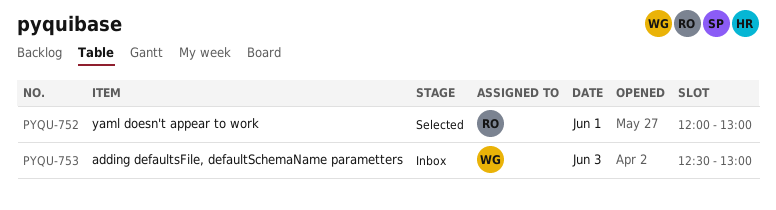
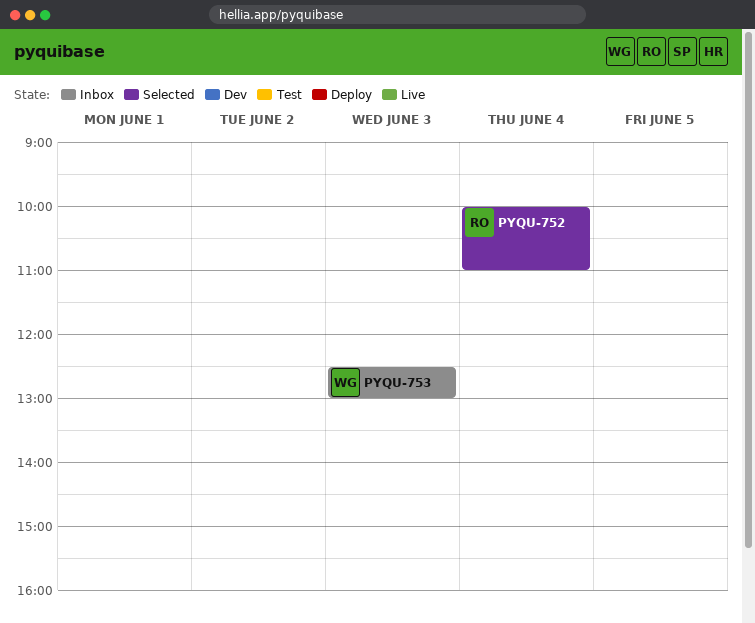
PYQU-752, day: Jun 1 -> Jun 4
PYQU-752, begins: 12:00 -> 10:00
PYQU-752, ends: 13:00 -> 11:00

